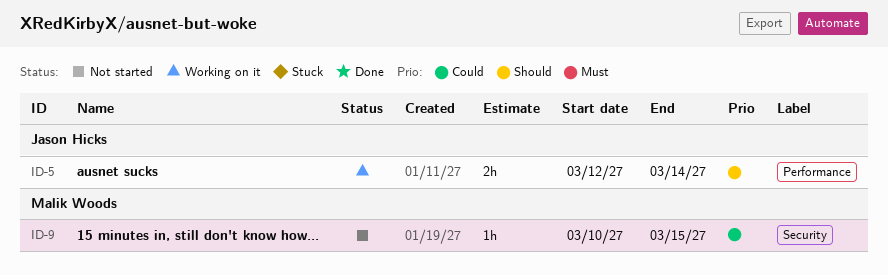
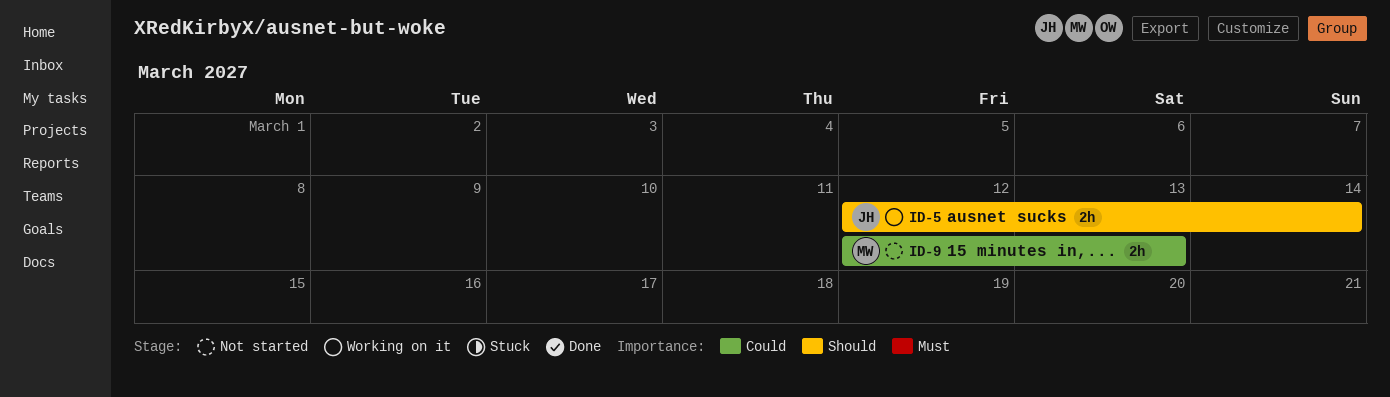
ID-9, estimate: 1h -> 2h
ID-9, start: Mar 10 -> Mar 12
ID-9, due: Mar 15 -> Mar 13

